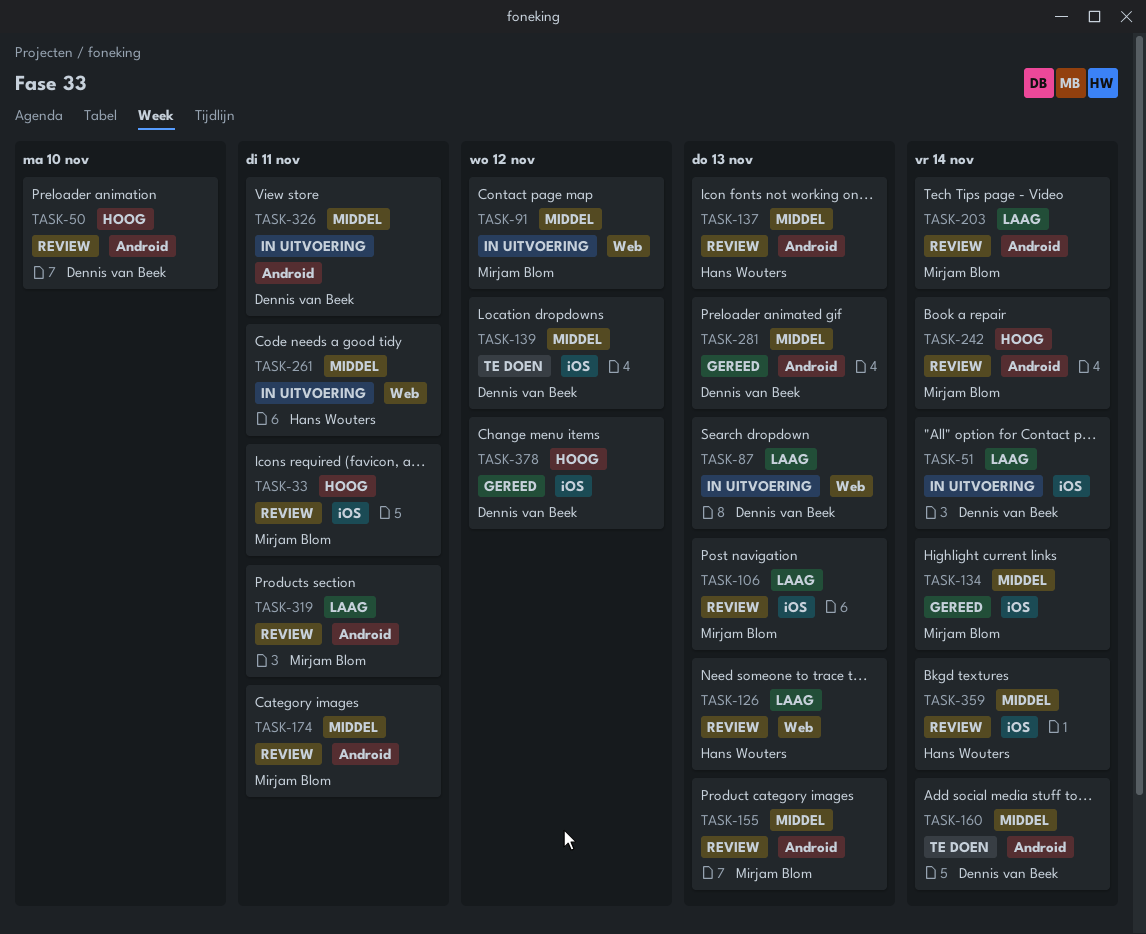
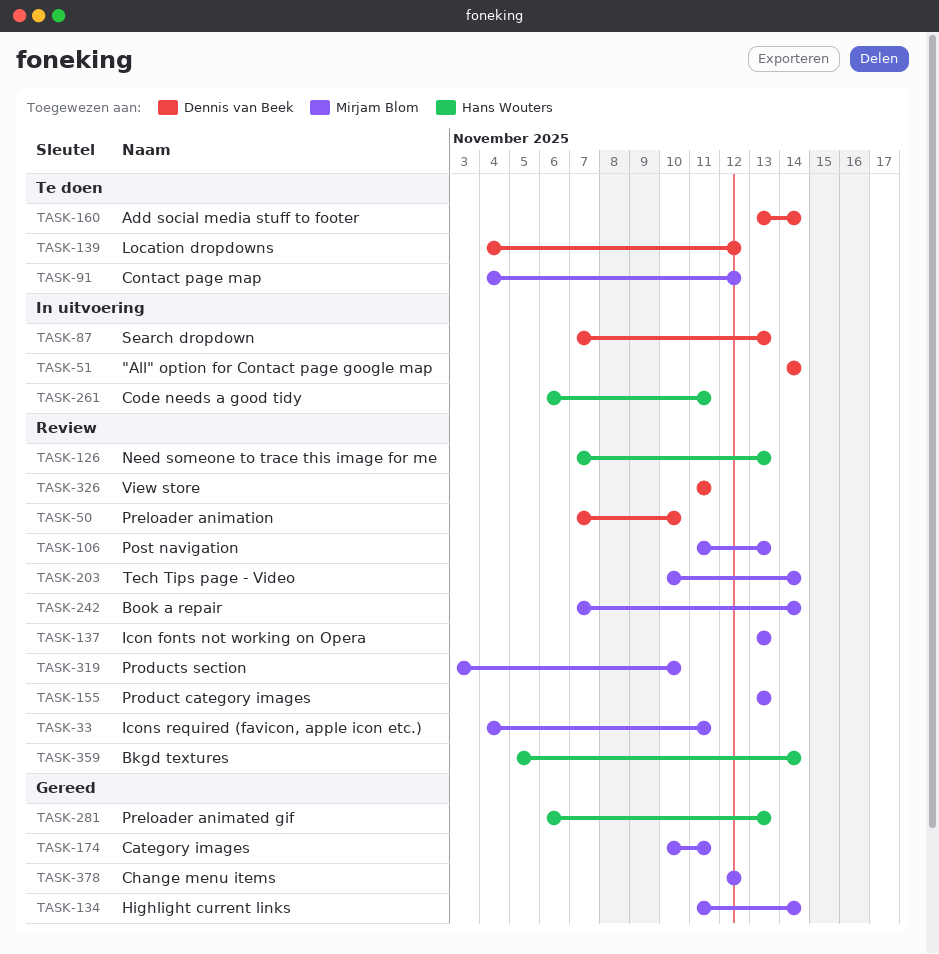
TASK-91, status: In uitvoering -> Te doen
TASK-137, owner: Hans Wouters -> Mirjam Blom
TASK-174, status: Review -> Gereed
TASK-281, owner: Dennis van Beek -> Hans Wouters
TASK-319, due: Nov 11 -> Nov 10
TASK-326, status: In uitvoering -> Review
TASK-378, owner: Dennis van Beek -> Mirjam Blom

